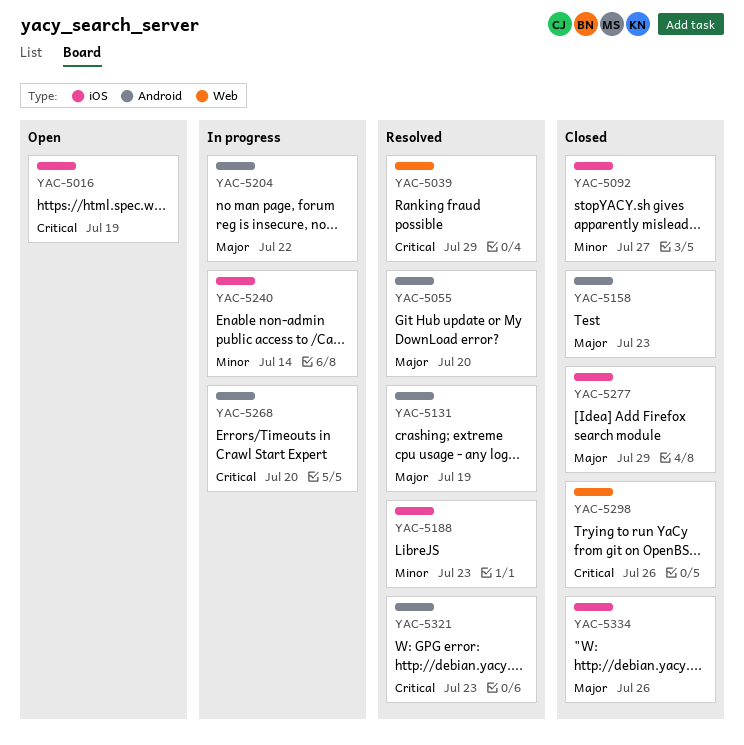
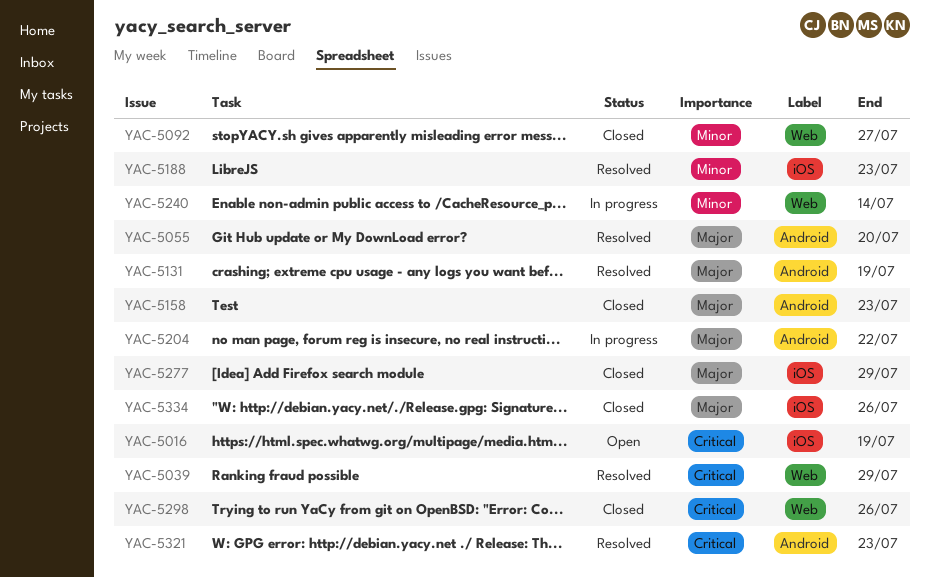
YAC-5092, label: iOS -> Web
YAC-5240, label: iOS -> Web
YAC-5268: present -> none

